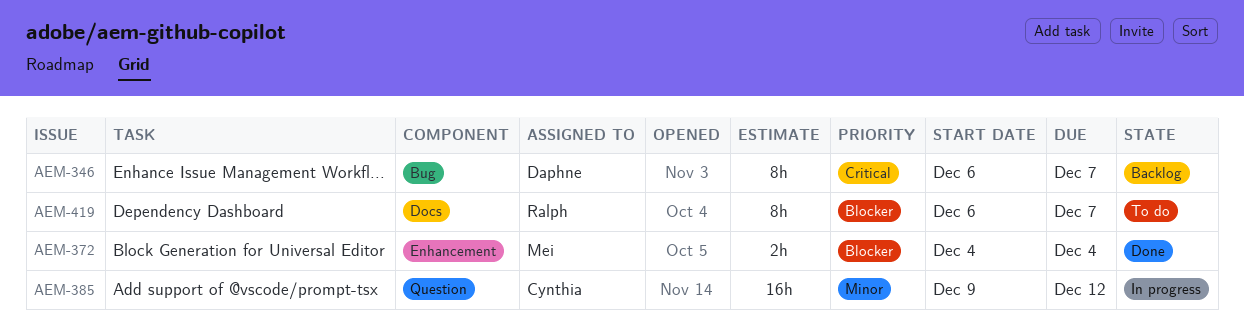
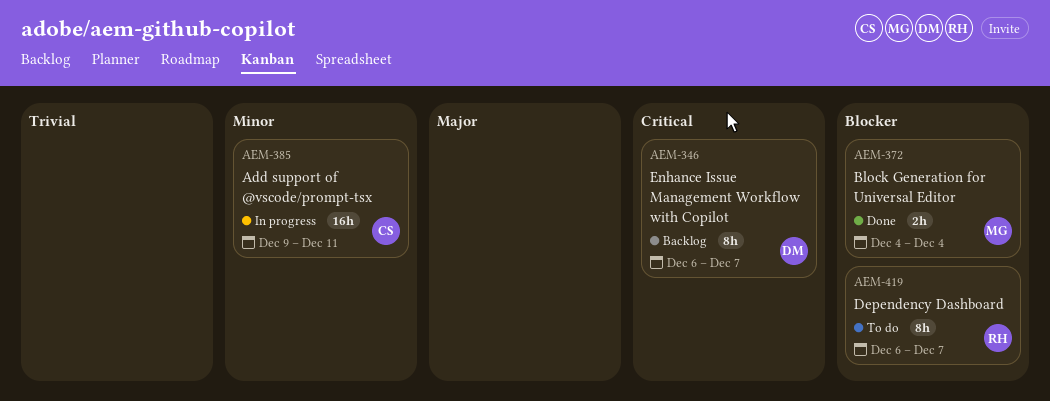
AEM-385, due: Dec 12 -> Dec 11

